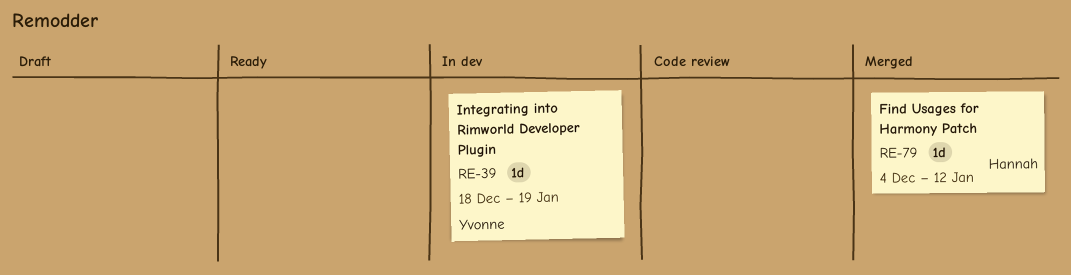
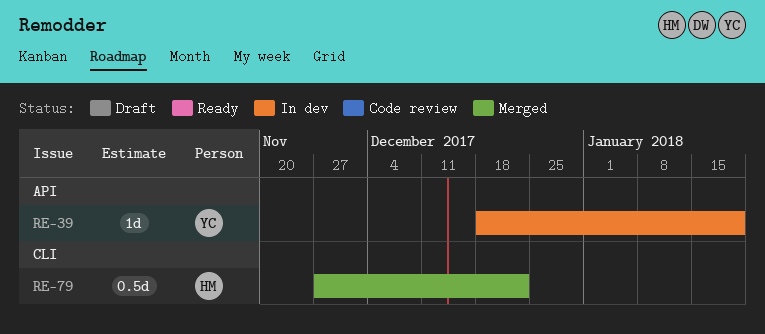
RE-79, estimate: 1d -> 0.5d
RE-79, start: Dec 4 -> Nov 27
RE-79, due: Jan 12 -> Dec 22

